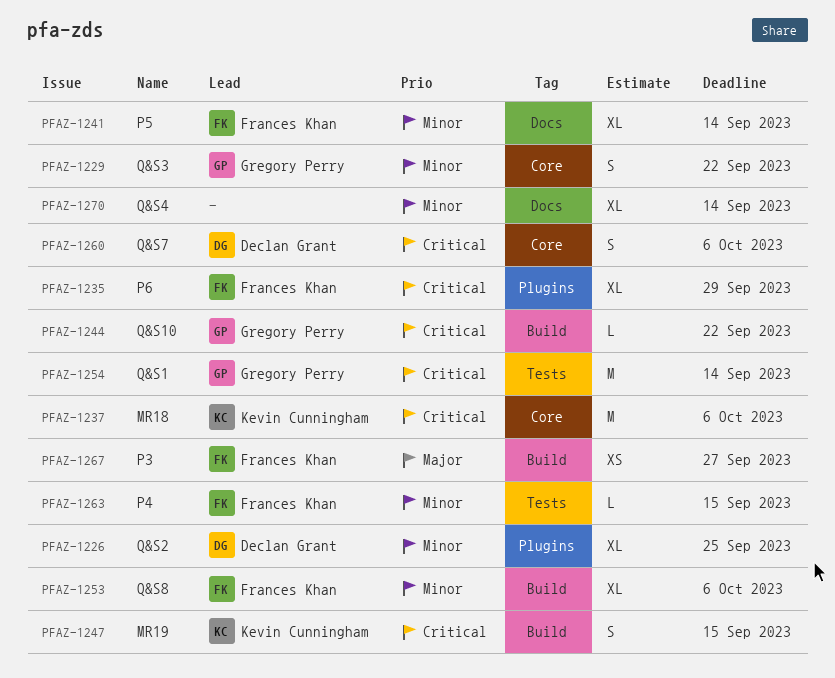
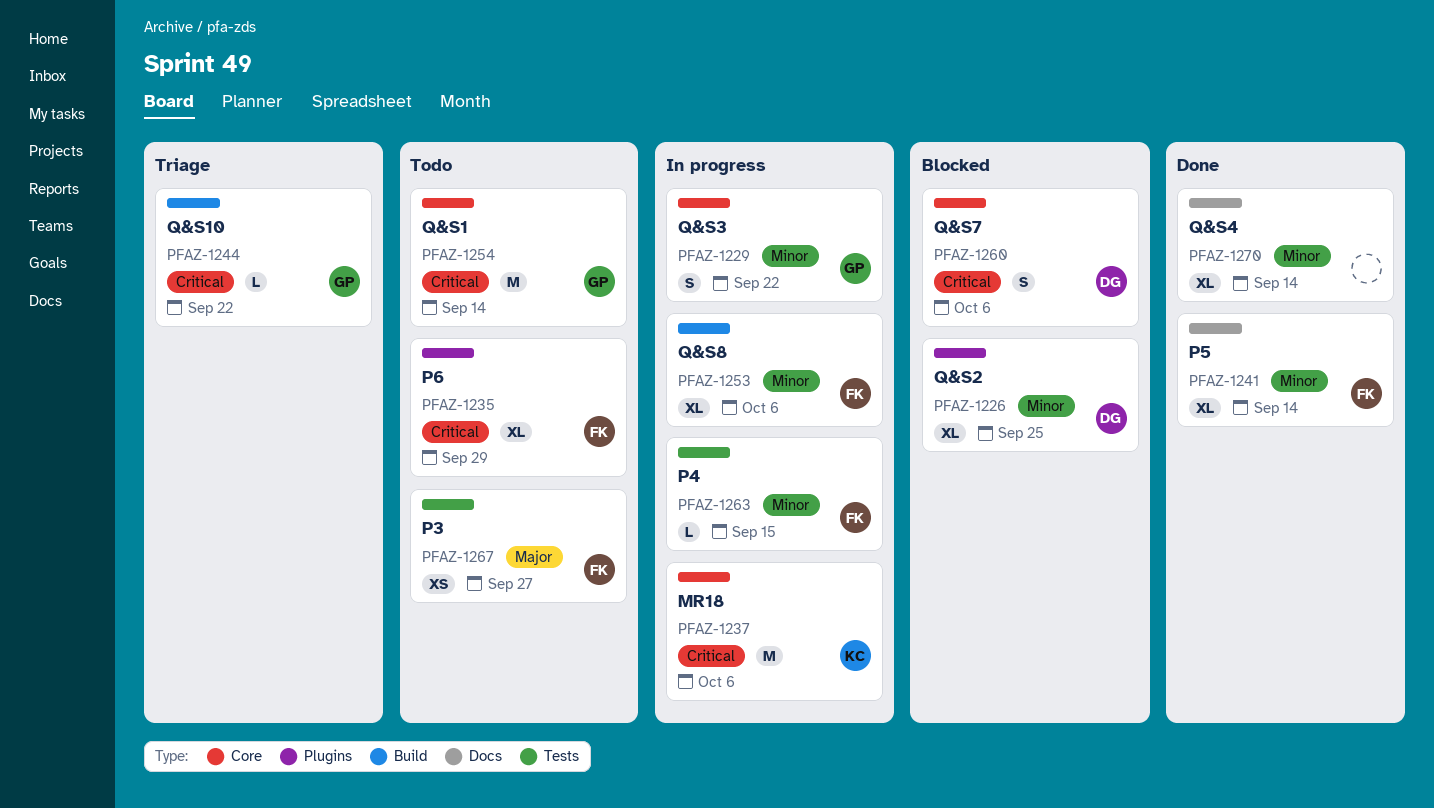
PFAZ-1247: present -> none
PFAZ-1254, label: Tests -> Core
PFAZ-1267, label: Build -> Tests

